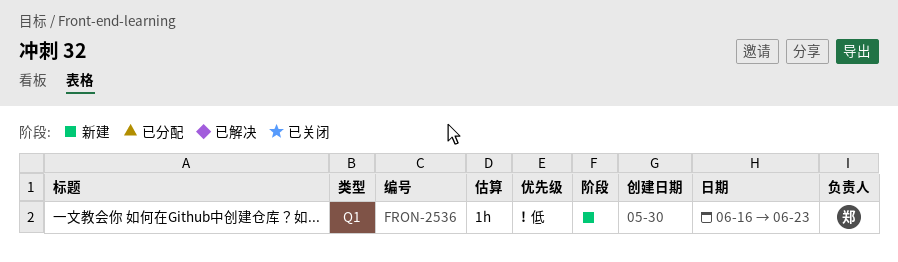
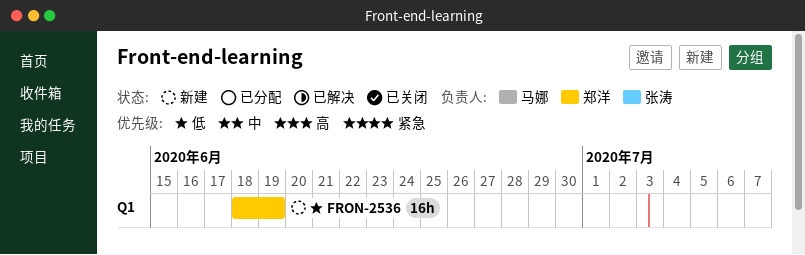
FRON-2536, estimate: 1h -> 16h
FRON-2536, start: Jun 16 -> Jun 18
FRON-2536, due: Jun 23 -> Jun 19

